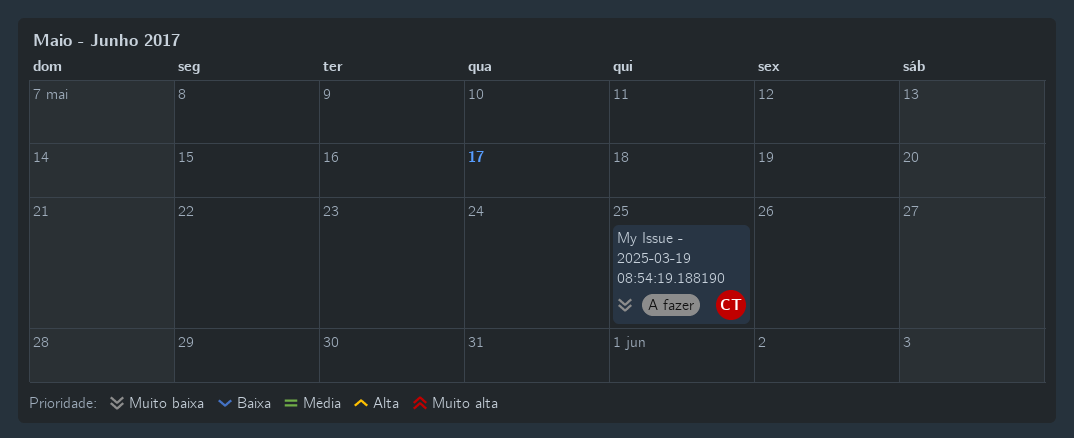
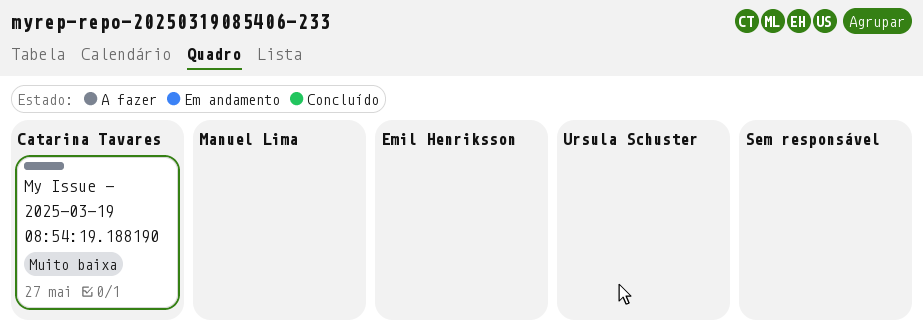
My Issue - 2025-03-19 08:54:19.188190, due: May 25 -> May 27

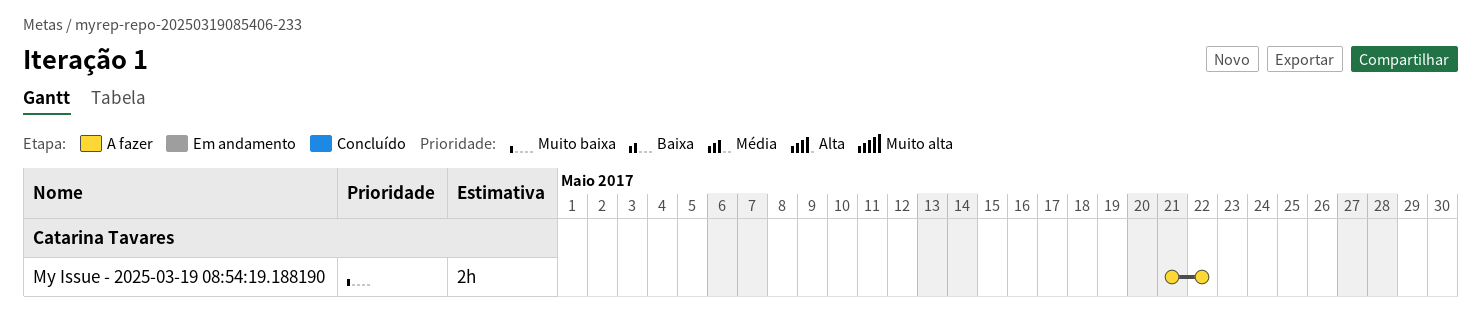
My Issue - 2025-03-19 08:54:19.188190, due: May 27 -> May 22

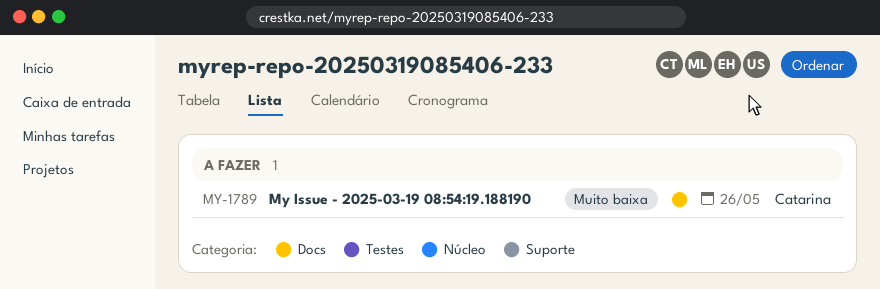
My Issue - 2025-03-19 08:54:19.188190, due: May 22 -> May 26

